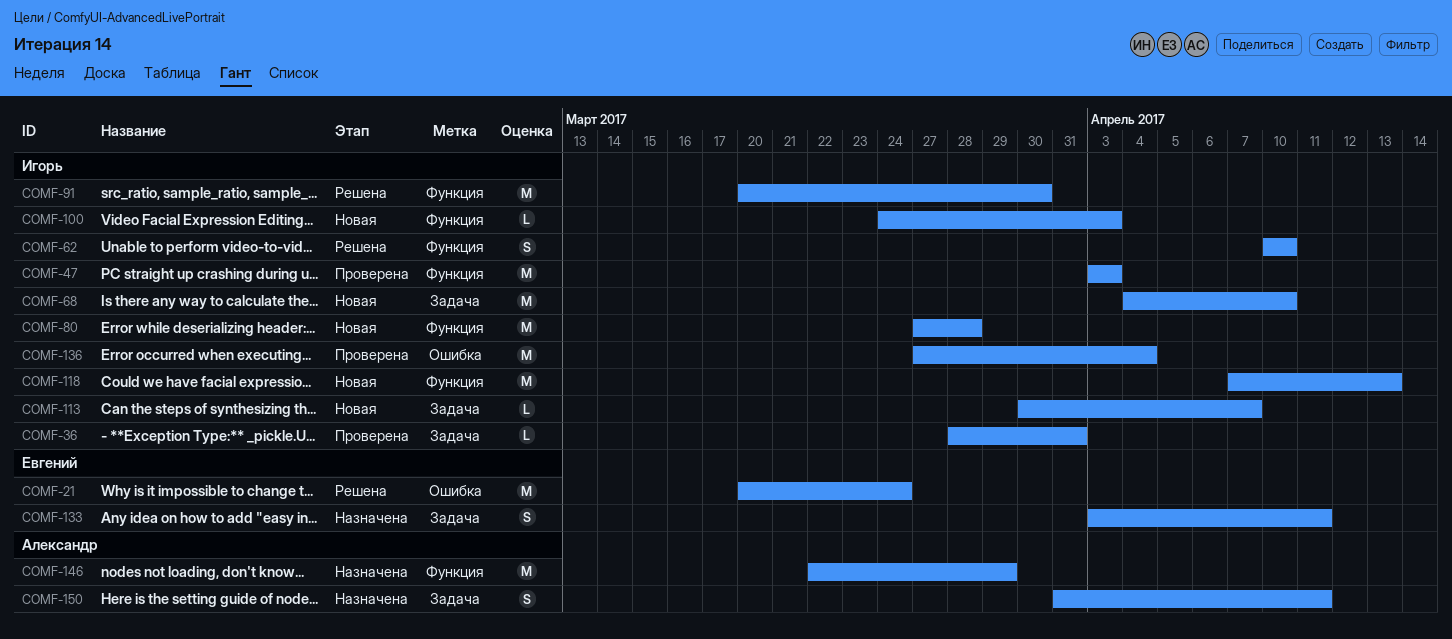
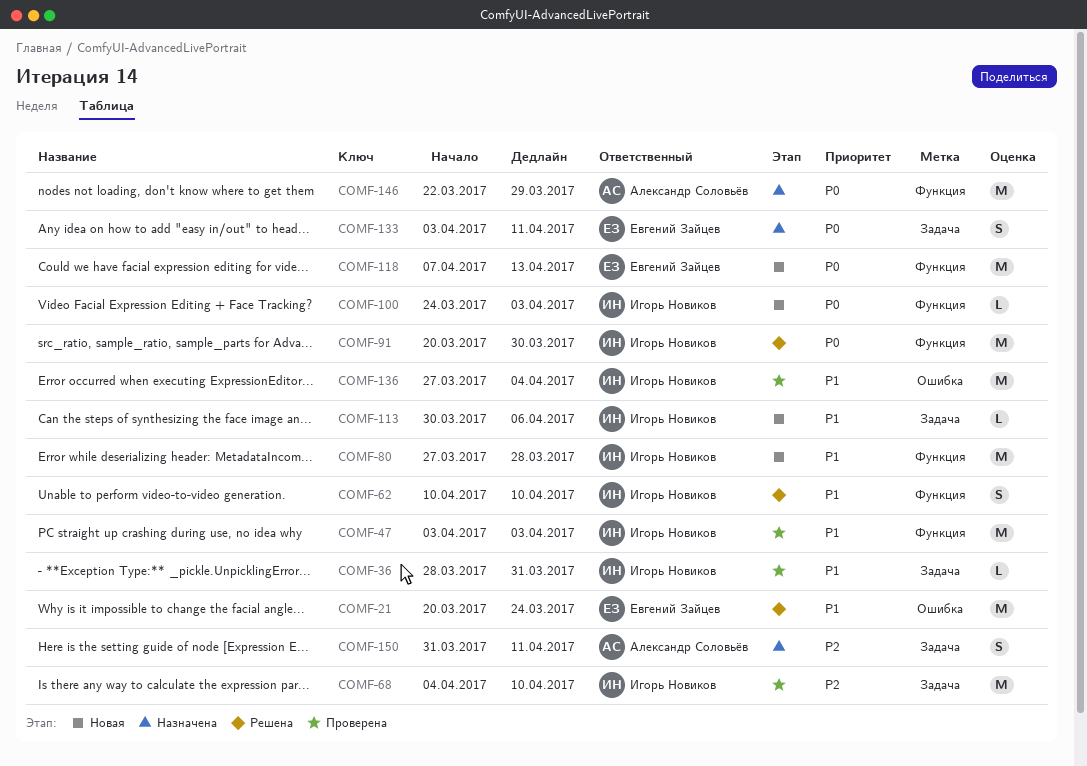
COMF-68, status: Новая -> Проверена
COMF-113, due: Apr 7 -> Apr 6
COMF-118, owner: Игорь Новиков -> Евгений Зайцев

